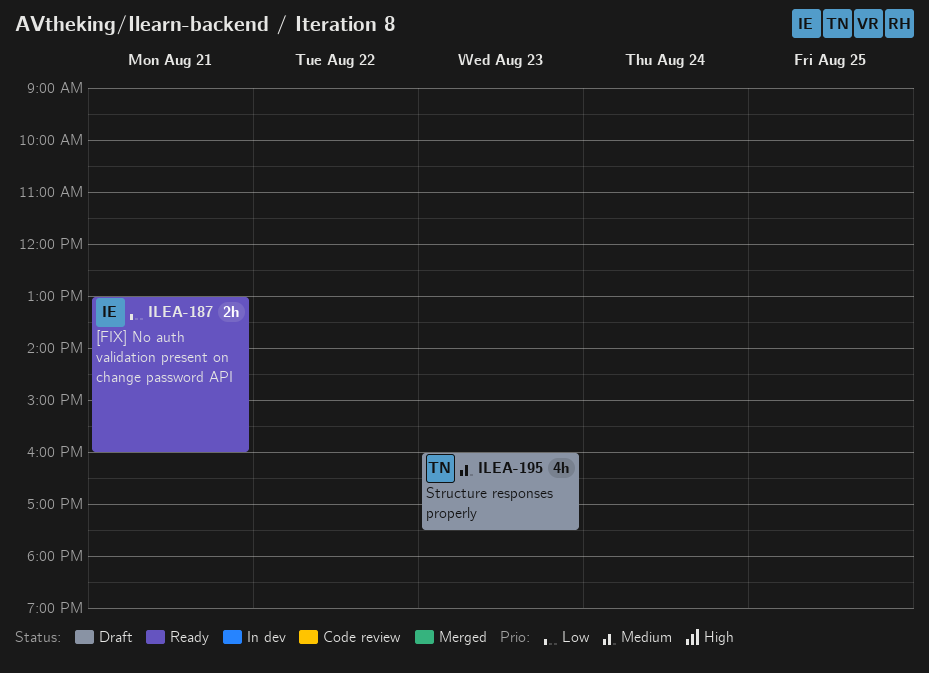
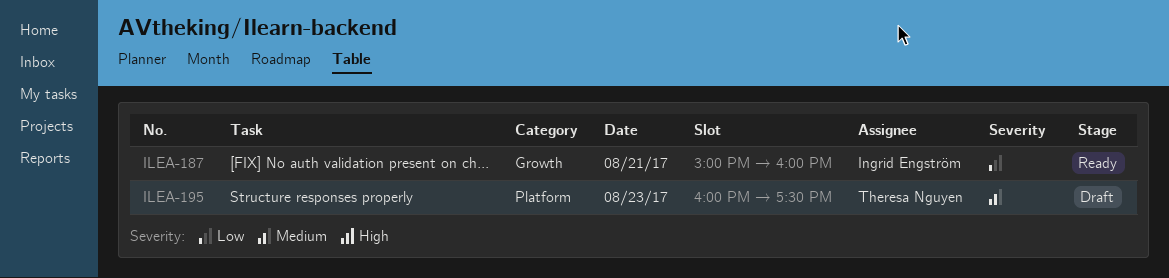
ILEA-187, begins: 13:00 -> 15:00

